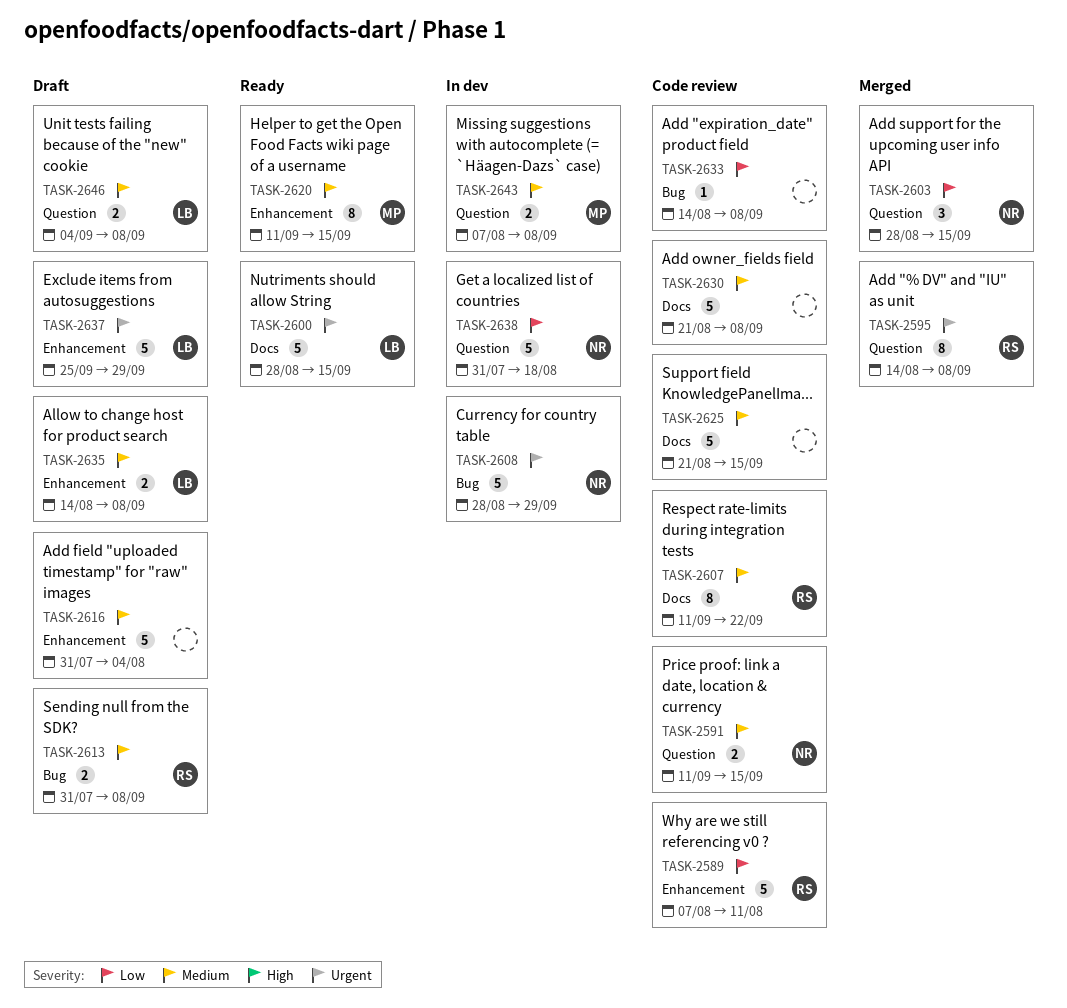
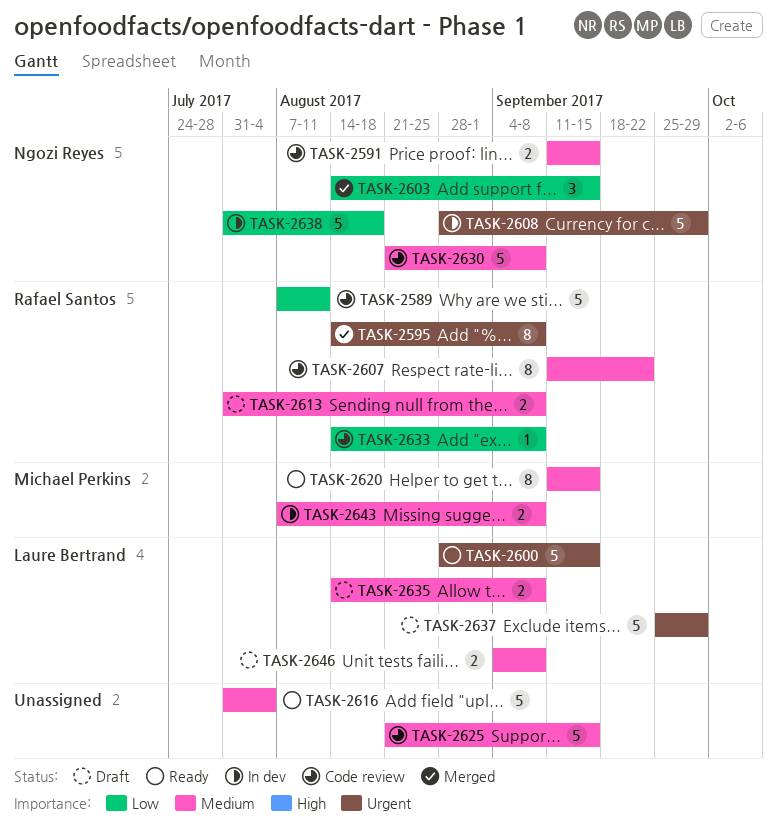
TASK-2603, start: Aug 28 -> Aug 14
TASK-2616, status: Draft -> Ready
TASK-2630, owner: none -> Ngozi Reyes
TASK-2633, owner: none -> Rafael Santos

